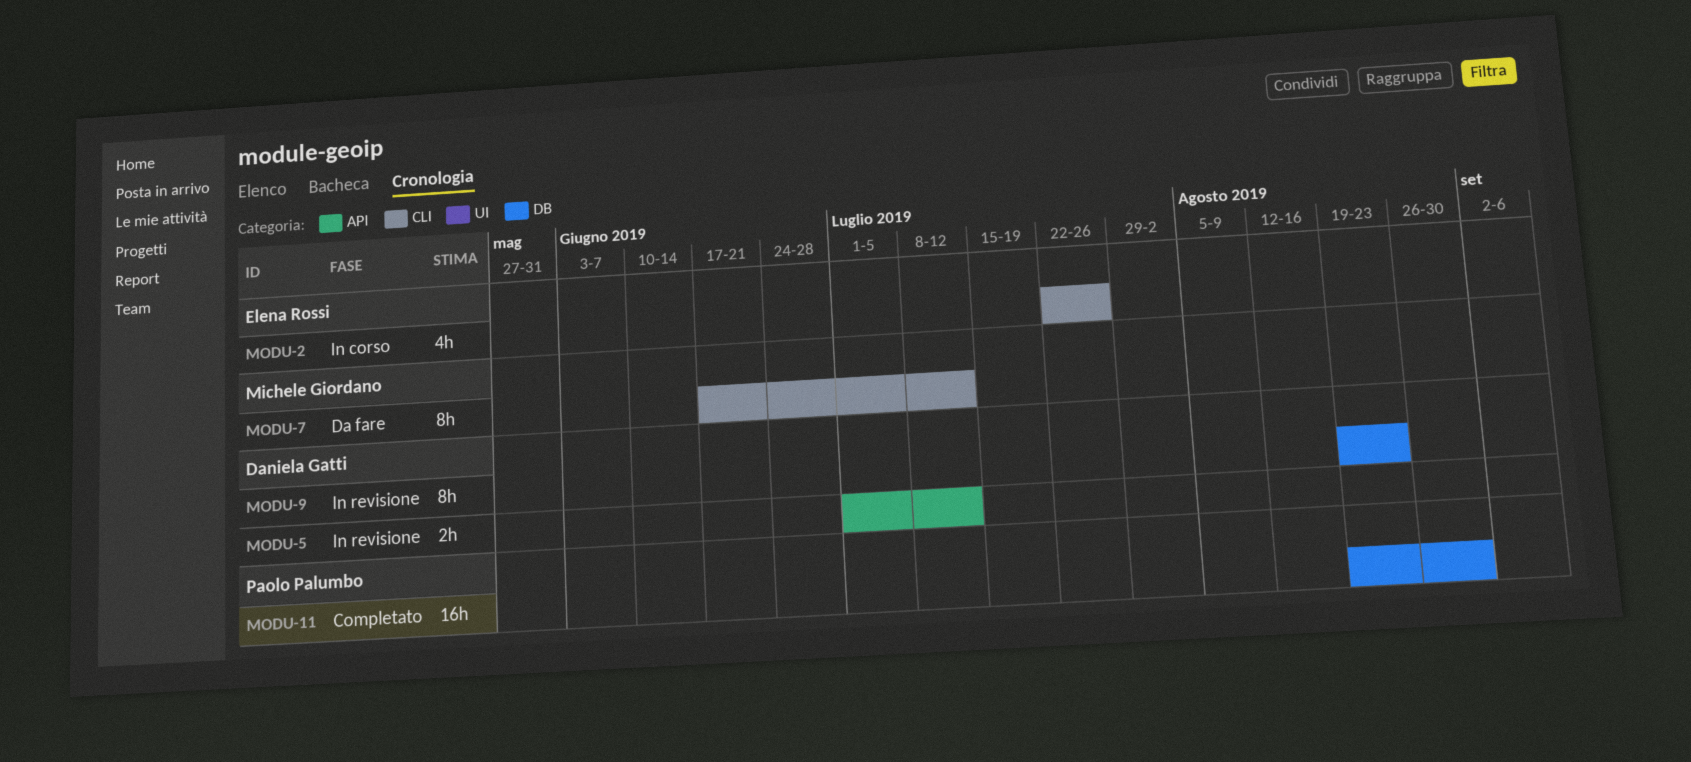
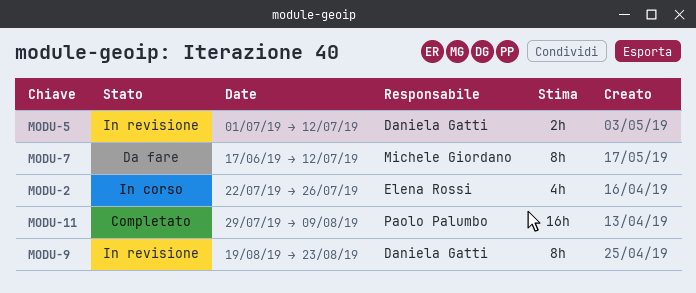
MODU-11, start: Aug 19 -> Jul 29
MODU-11, due: Aug 30 -> Aug 9

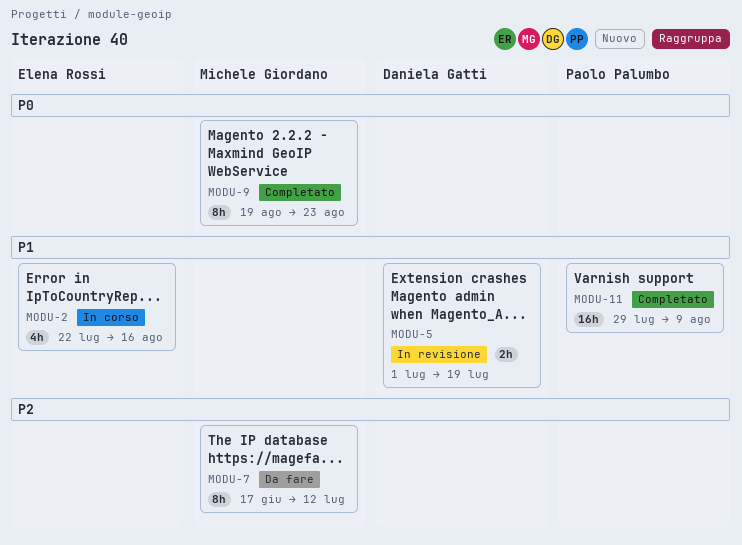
MODU-2, due: Jul 26 -> Aug 16
MODU-5, due: Jul 12 -> Jul 19
MODU-9, status: In revisione -> Completato
MODU-9, owner: Daniela Gatti -> Michele Giordano

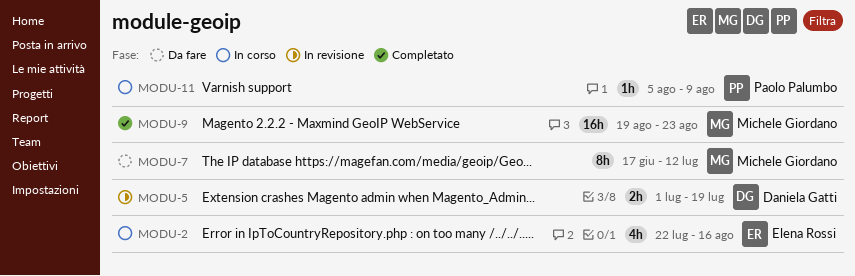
MODU-9, estimate: 8h -> 16h
MODU-11, status: Completato -> In corso
MODU-11, estimate: 16h -> 1h
MODU-11, start: Jul 29 -> Aug 5

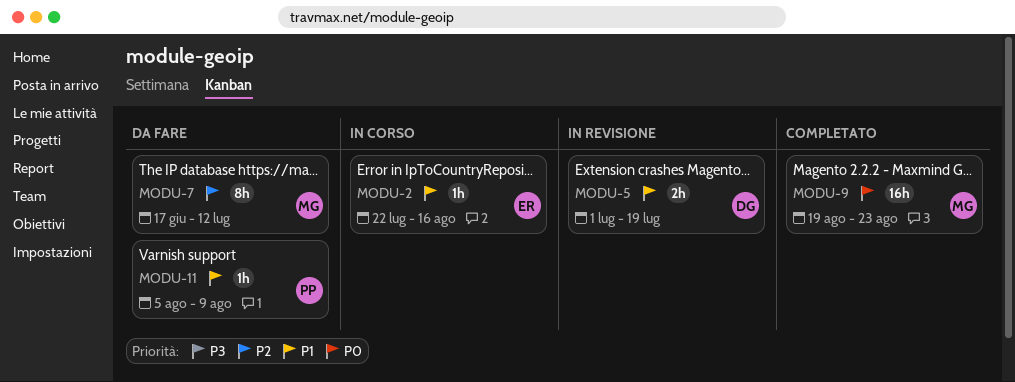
MODU-2, estimate: 4h -> 1h
MODU-11, status: In corso -> Da fare

